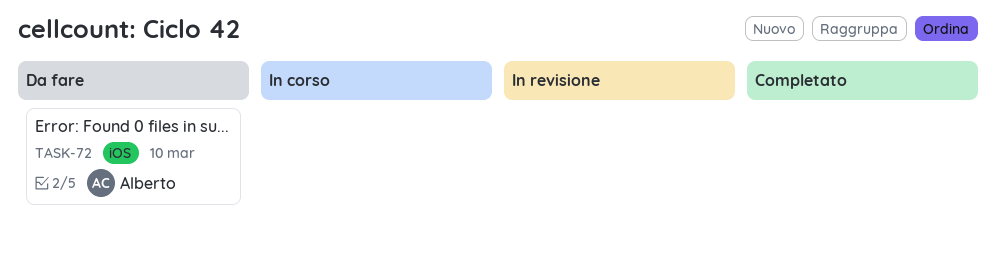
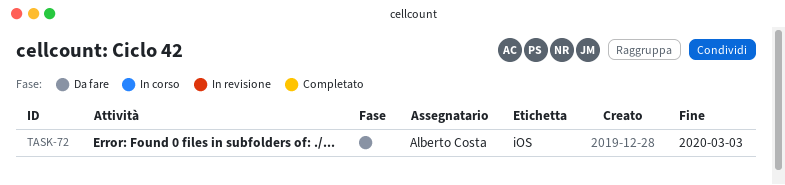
TASK-72, due: Mar 10 -> Mar 3

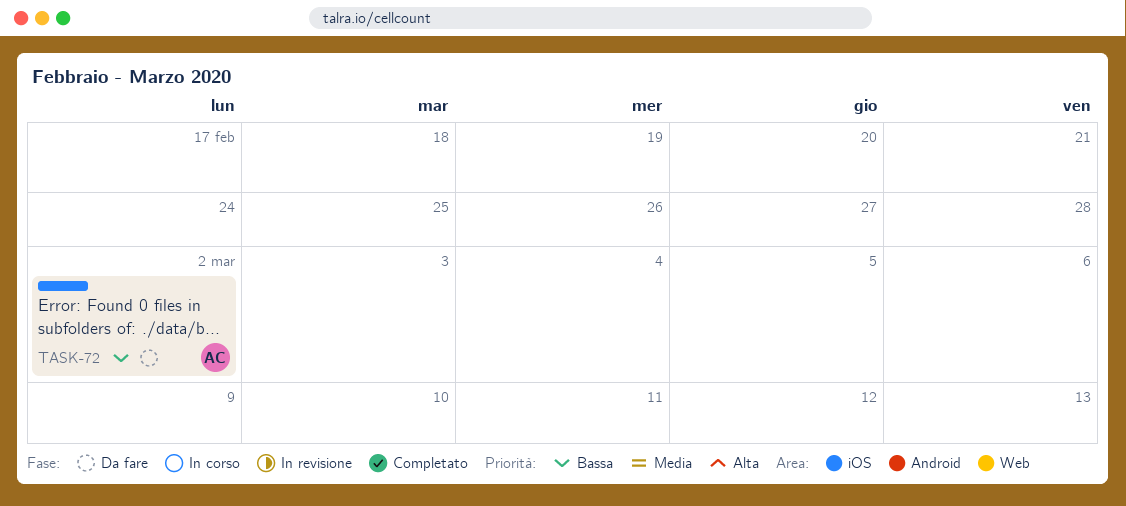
TASK-72, due: Mar 3 -> Mar 2

